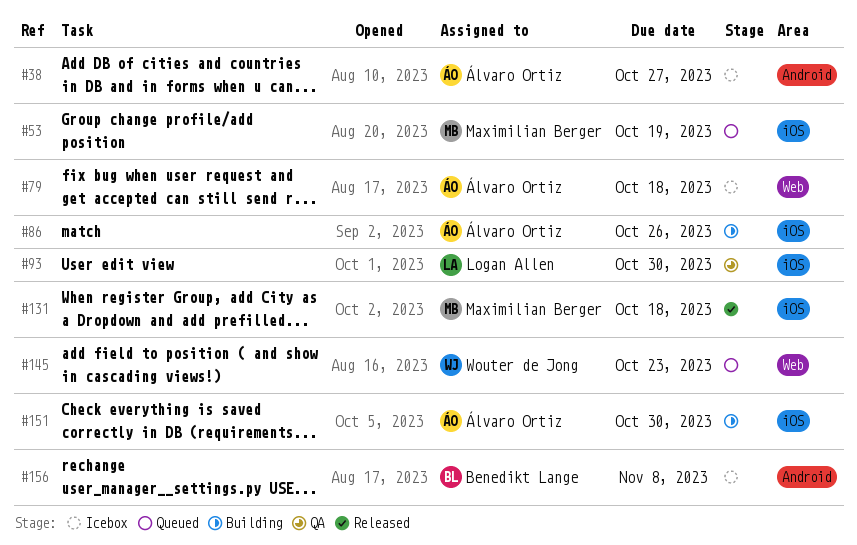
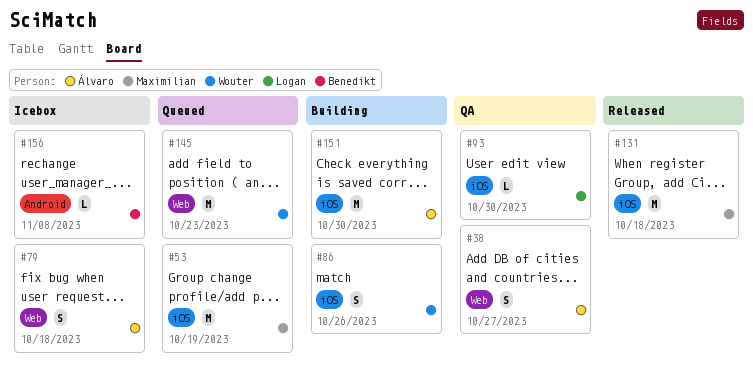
#38, status: Icebox -> QA
#38, label: Android -> Web
#86, owner: Álvaro Ortiz -> Wouter de Jong

